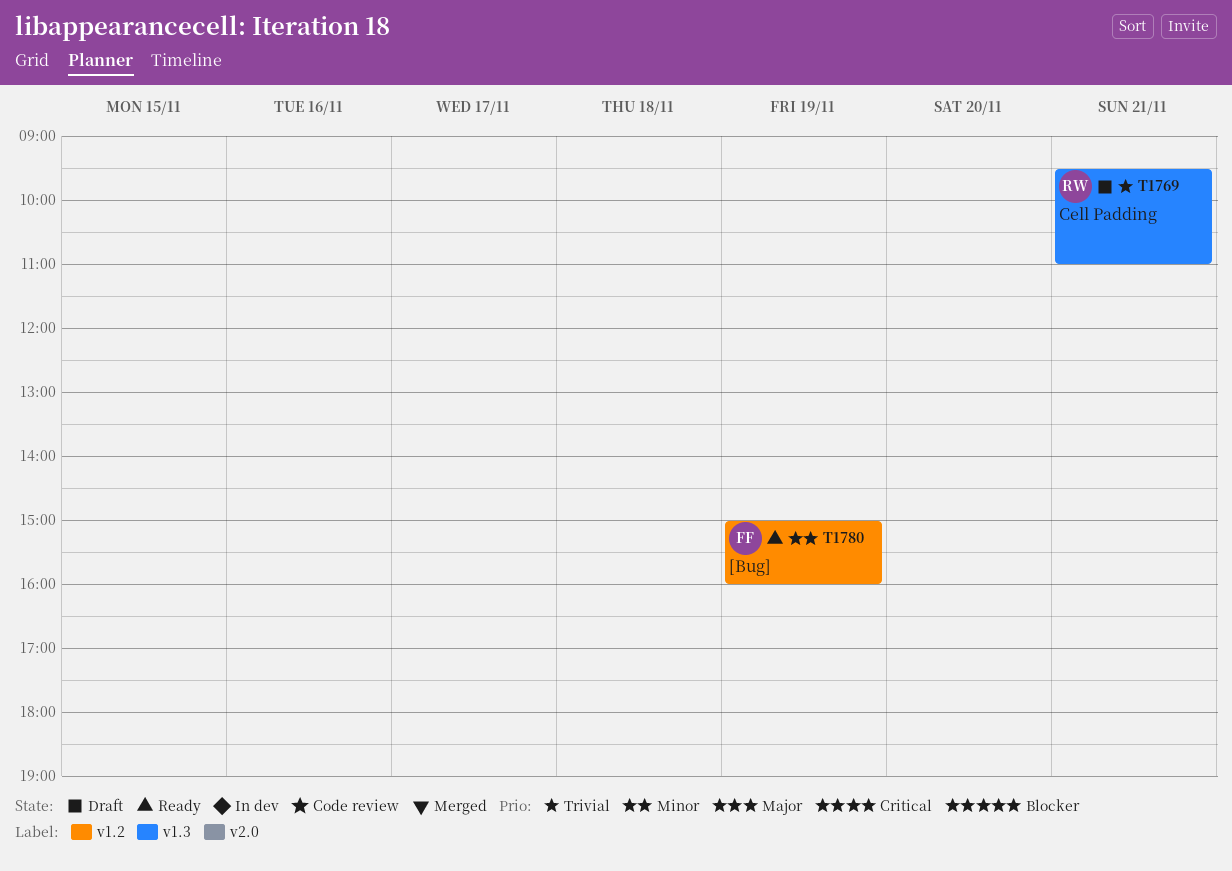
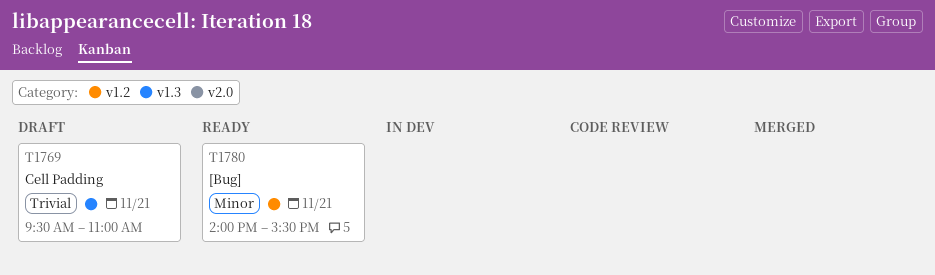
T1780, day: Nov 19 -> Nov 21
T1780, begins: 15:00 -> 14:00
T1780, ends: 16:00 -> 15:30

